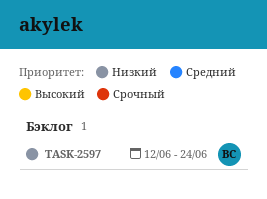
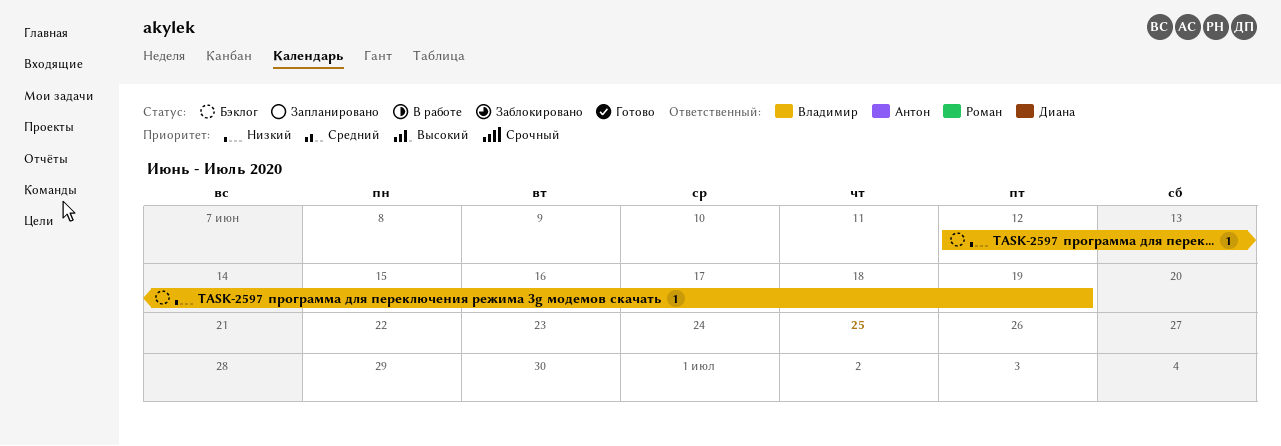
TASK-2597, due: Jun 24 -> Jun 19

